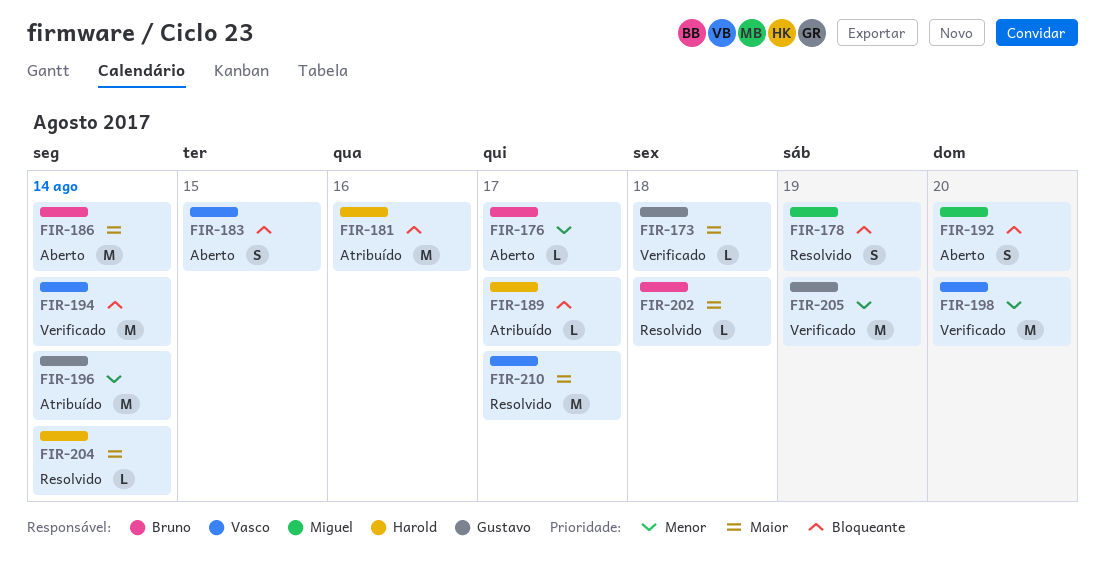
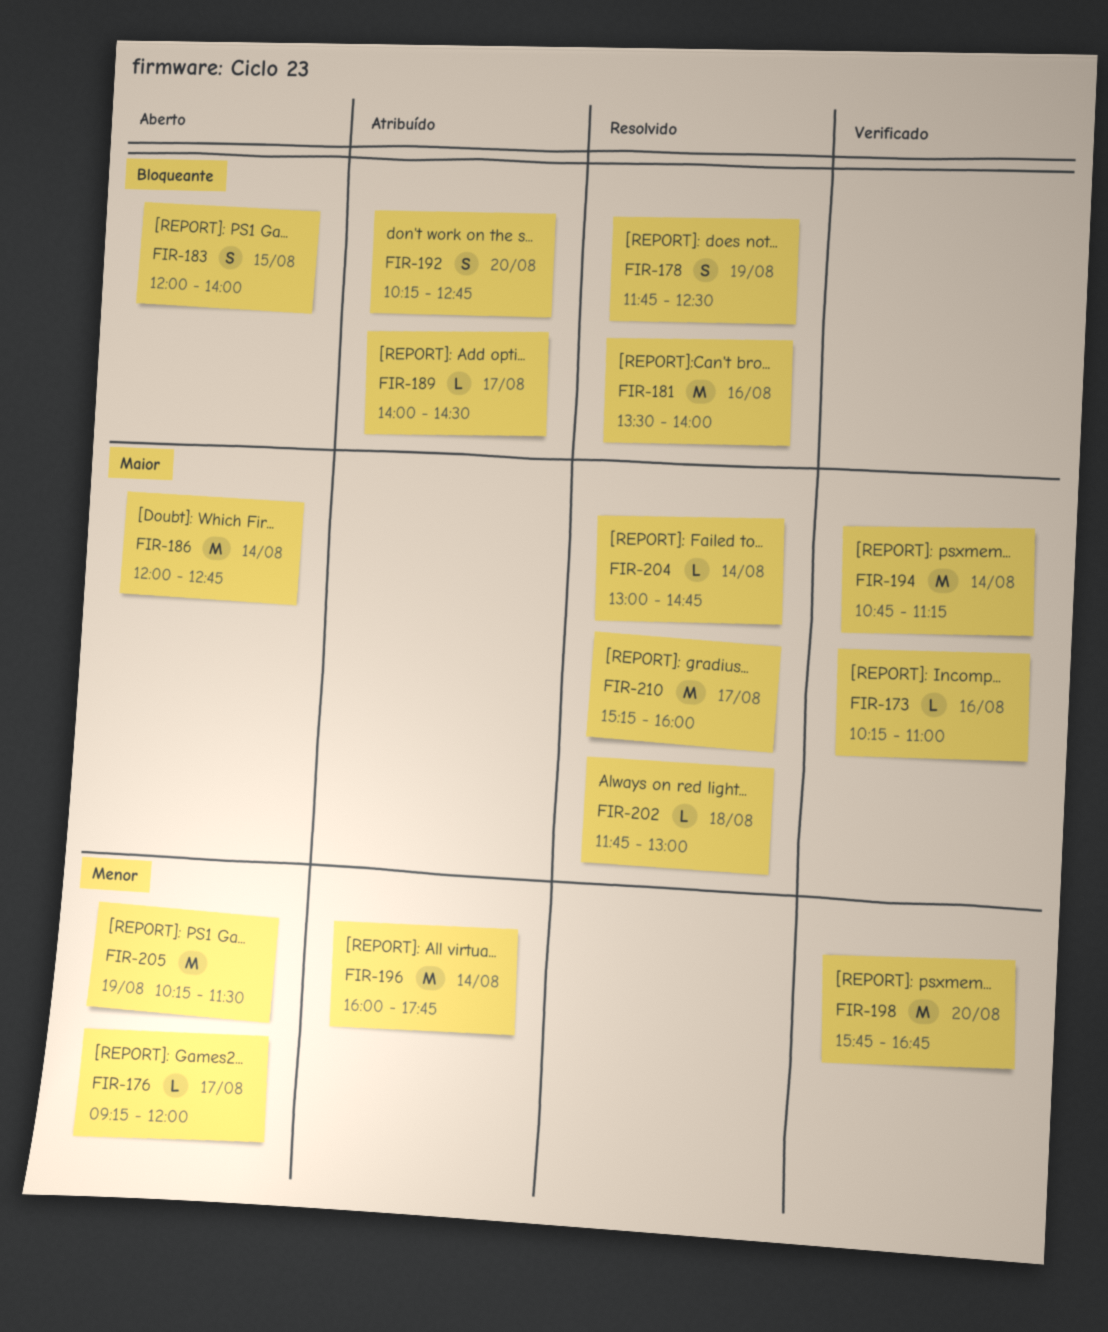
FIR-173, day: Aug 18 -> Aug 16
FIR-181, status: Atribuído -> Resolvido
FIR-192, status: Aberto -> Atribuído
FIR-194, priority: Bloqueante -> Maior
FIR-205, status: Verificado -> Aberto

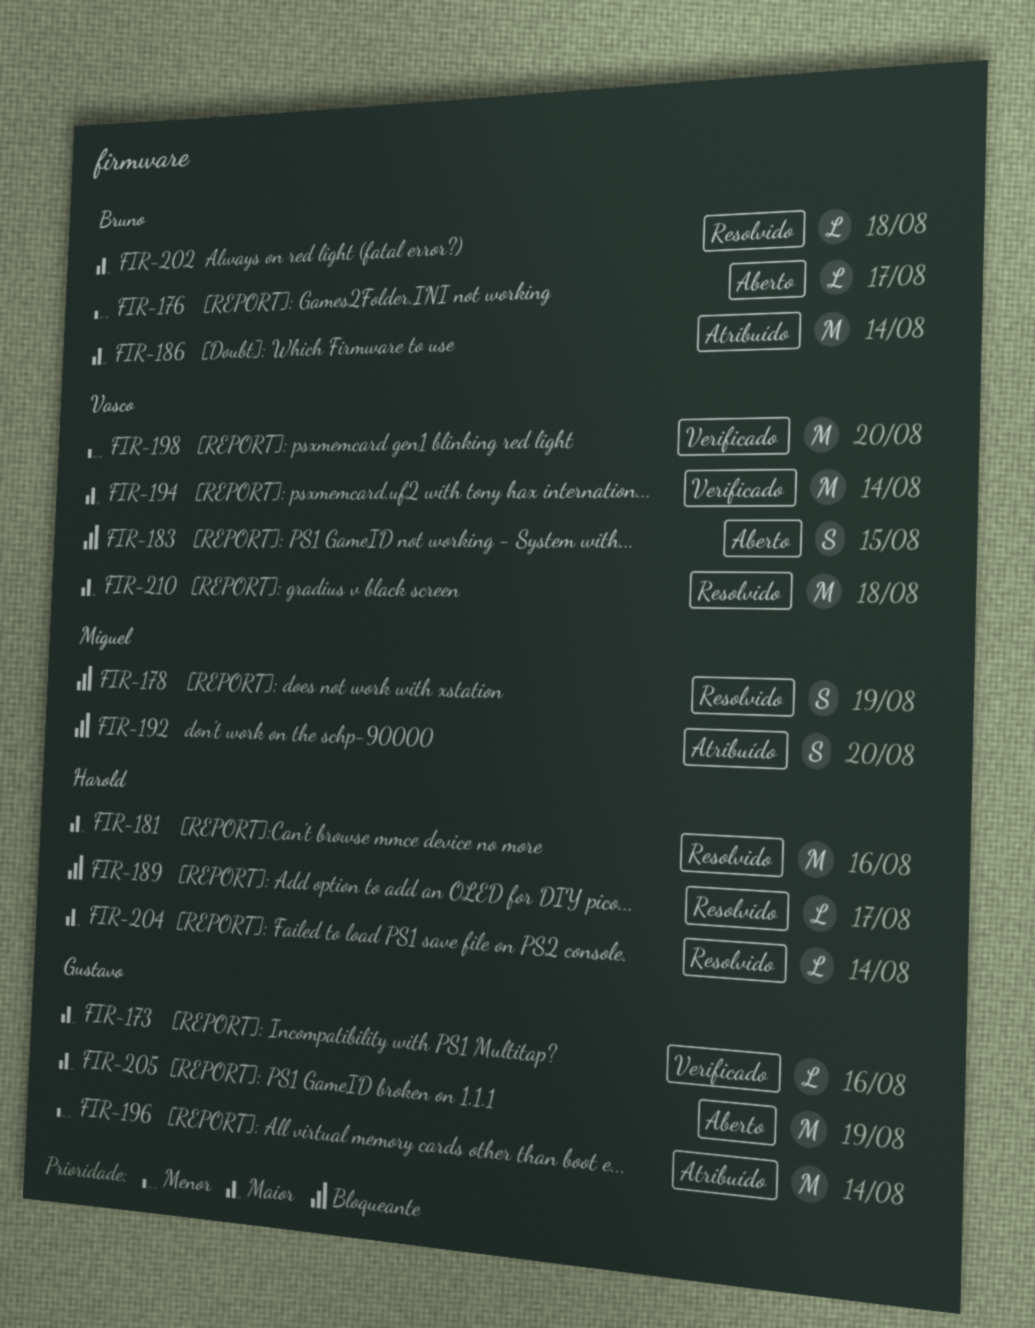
FIR-181, priority: Bloqueante -> Maior
FIR-186, status: Aberto -> Atribuído
FIR-189, status: Atribuído -> Resolvido
FIR-205, priority: Menor -> Maior
FIR-210, day: Aug 17 -> Aug 18

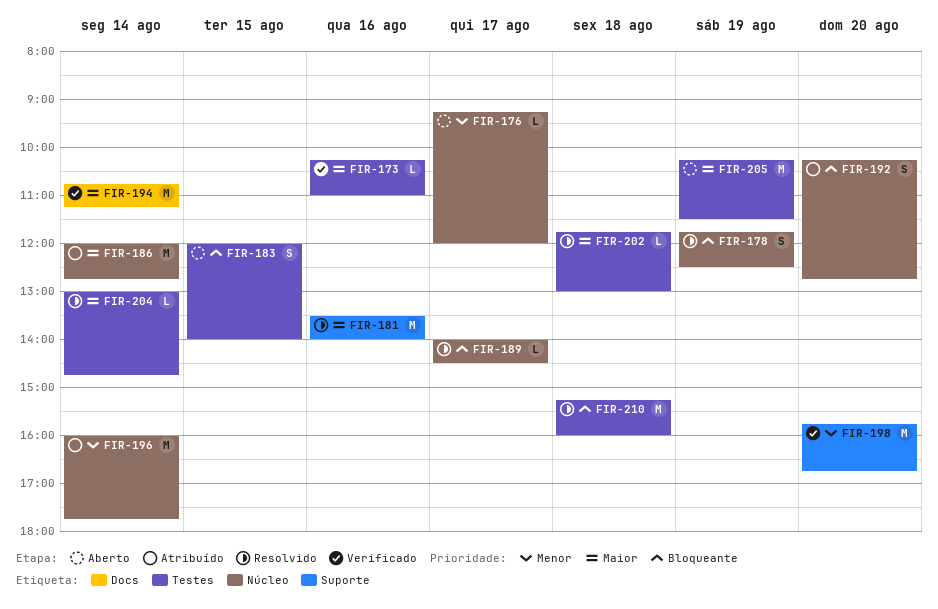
FIR-210, priority: Maior -> Bloqueante

